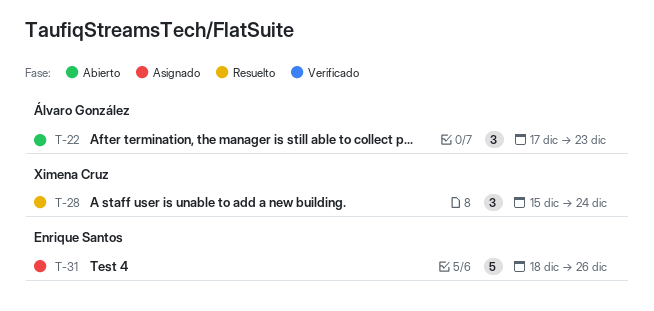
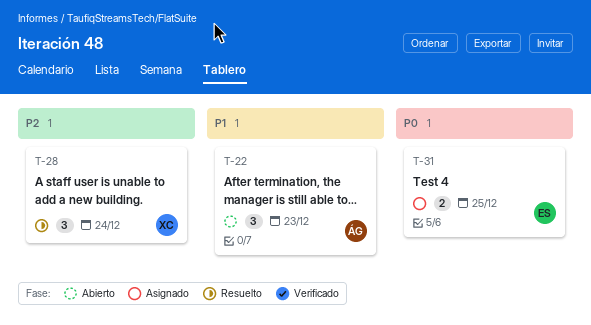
T-31, estimate: 5 -> 2
T-31, due: Dec 26 -> Dec 25

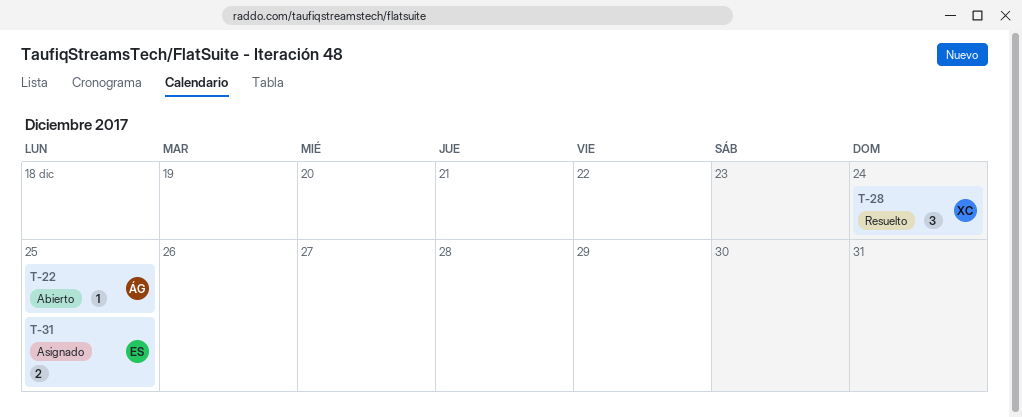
T-22, estimate: 3 -> 1
T-22, due: Dec 23 -> Dec 25

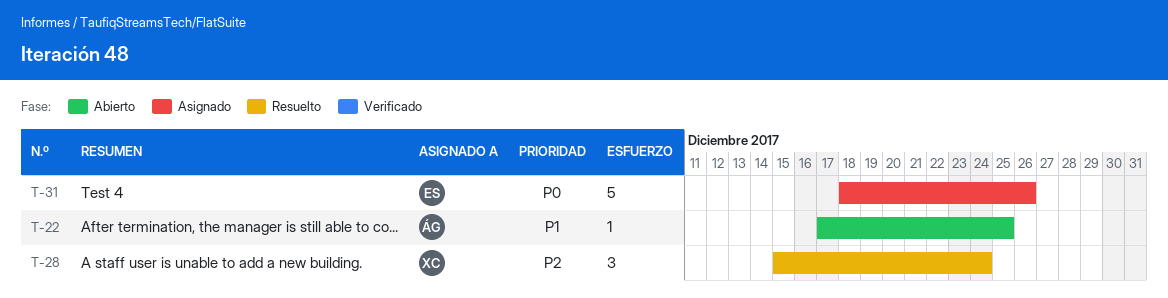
T-31, estimate: 2 -> 5
T-31, due: Dec 25 -> Dec 26

